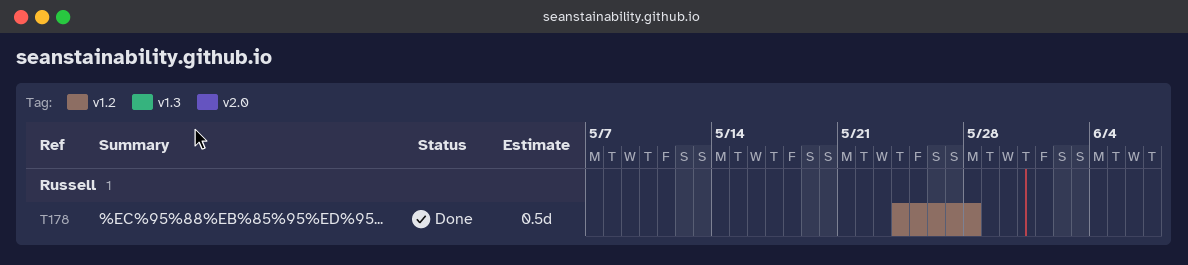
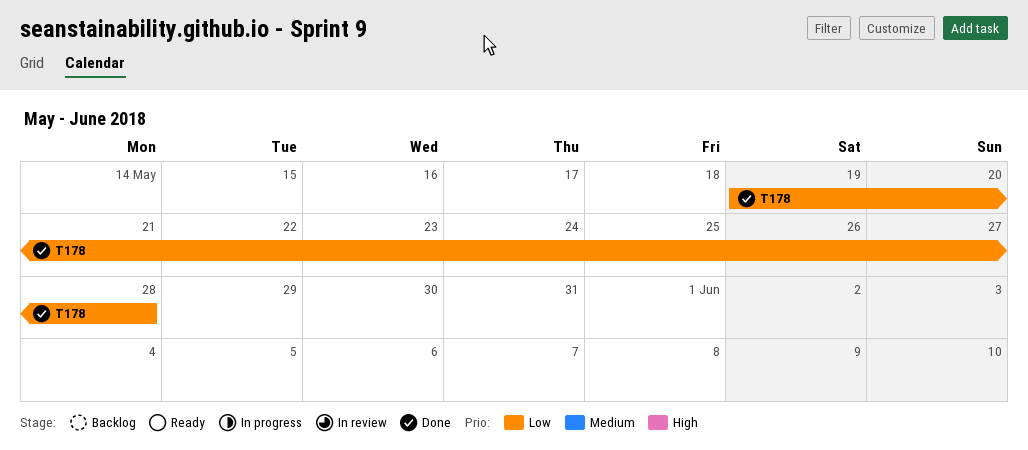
T178, start: May 24 -> May 19

